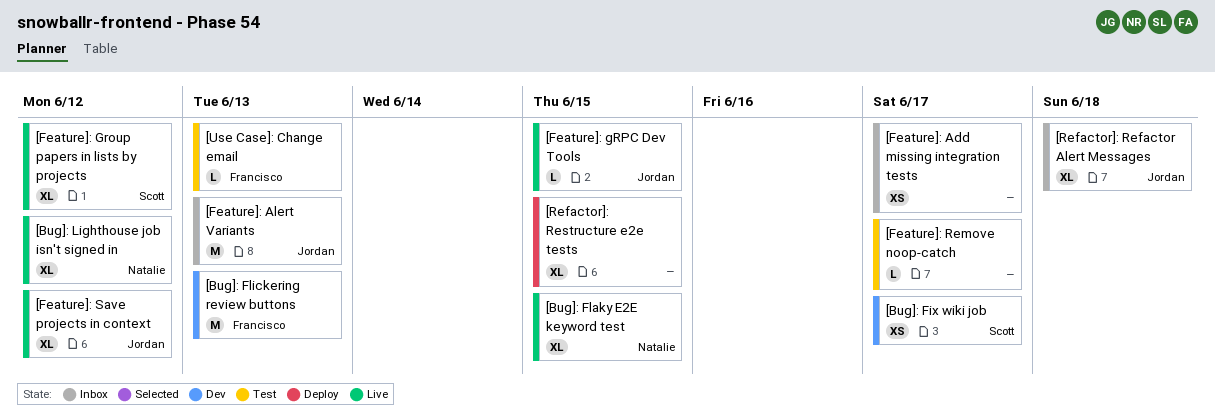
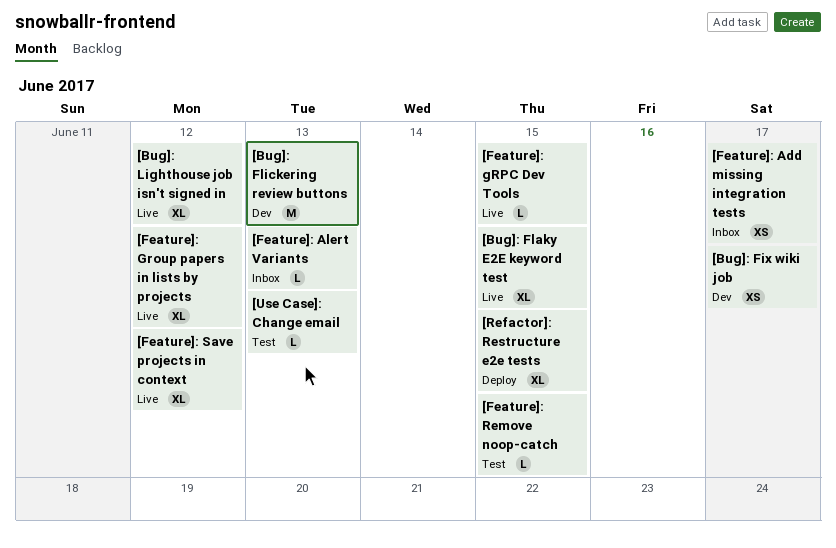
[Feature]: Alert Variants, estimate: M -> L
[Feature]: Remove noop-catch, due: Jun 17 -> Jun 15
[Refactor]: Refactor Alert Messages: present -> none

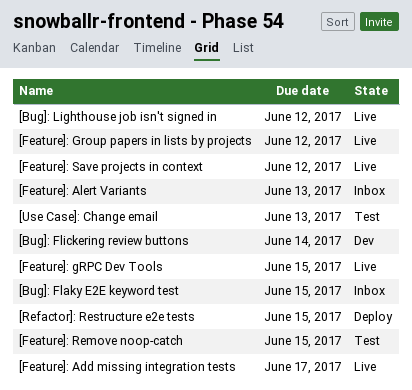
[Bug]: Fix wiki job: present -> none
[Bug]: Flaky E2E keyword test, status: Live -> Inbox
[Bug]: Flickering review buttons, due: Jun 13 -> Jun 14
[Feature]: Add missing integration tests, status: Inbox -> Live

